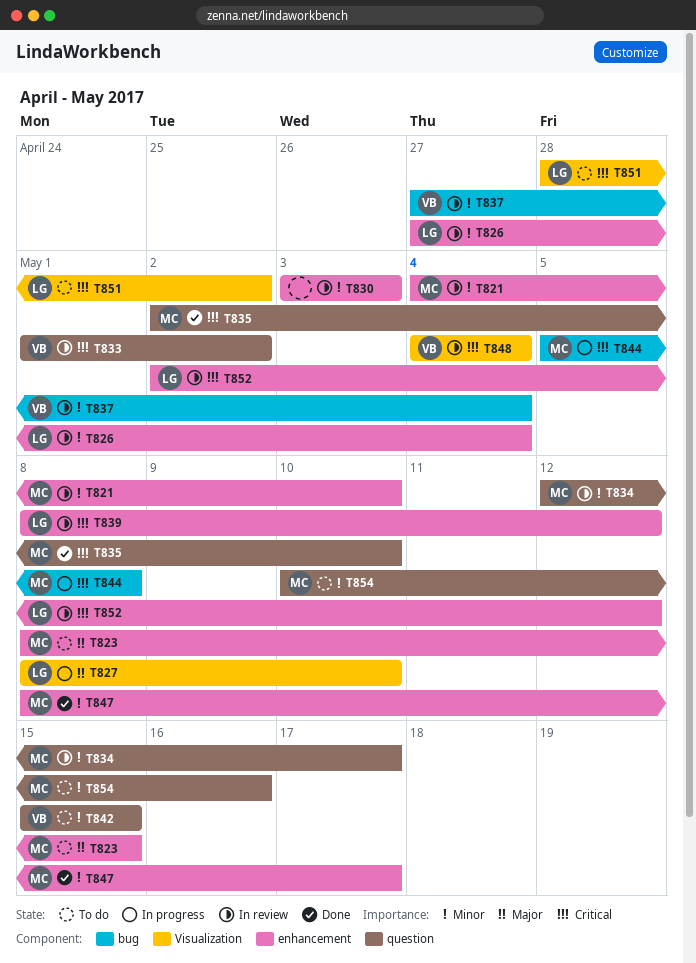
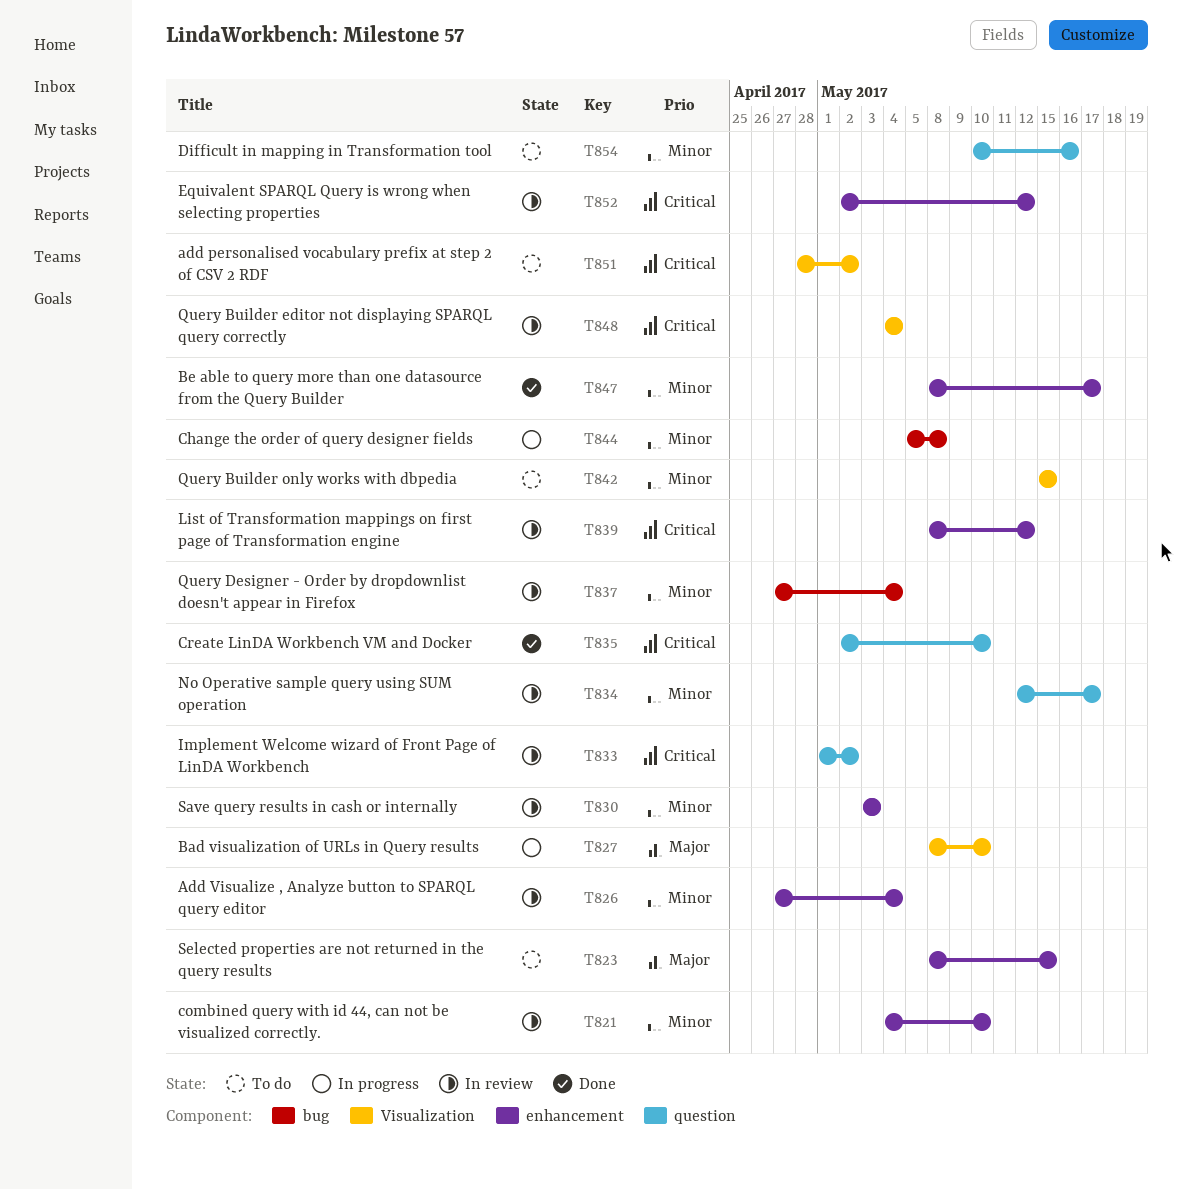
T842, label: question -> Visualization
T844, priority: Critical -> Minor

